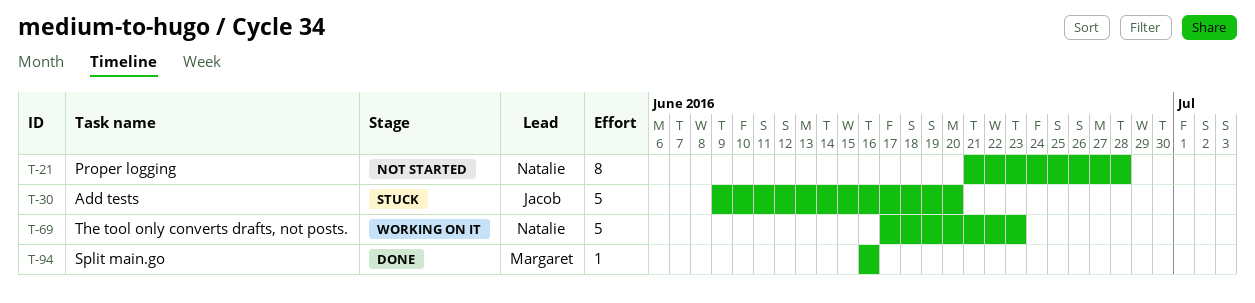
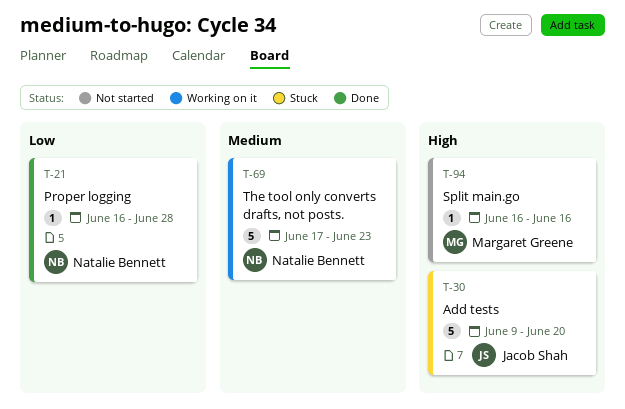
T-21, status: Not started -> Done
T-21, estimate: 8 -> 1
T-21, start: Jun 21 -> Jun 16
T-94, status: Done -> Not started

